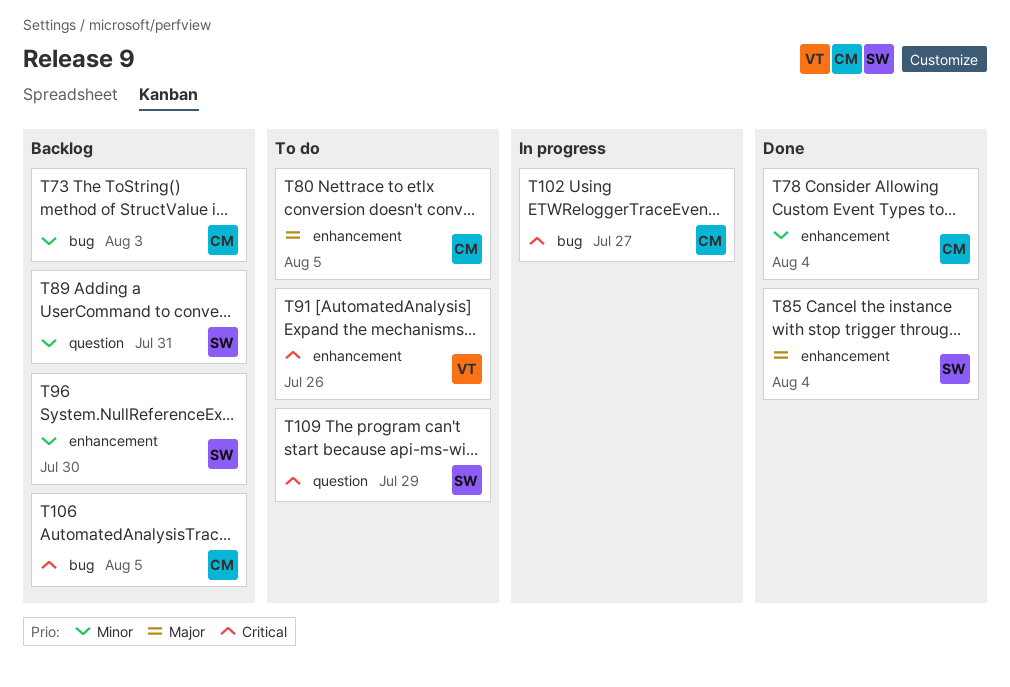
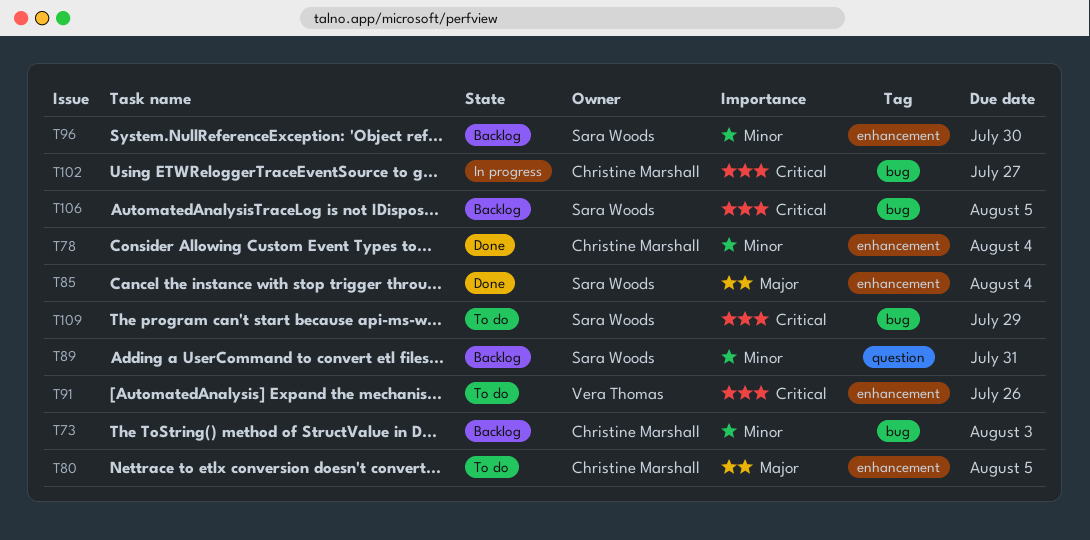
T106, owner: Christine Marshall -> Sara Woods
T109, label: question -> bug

